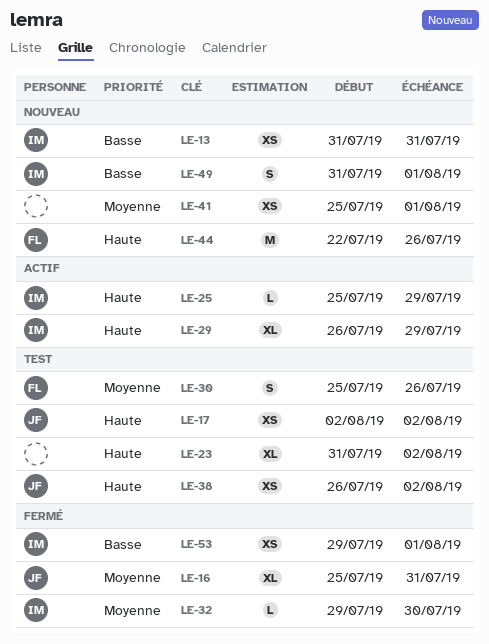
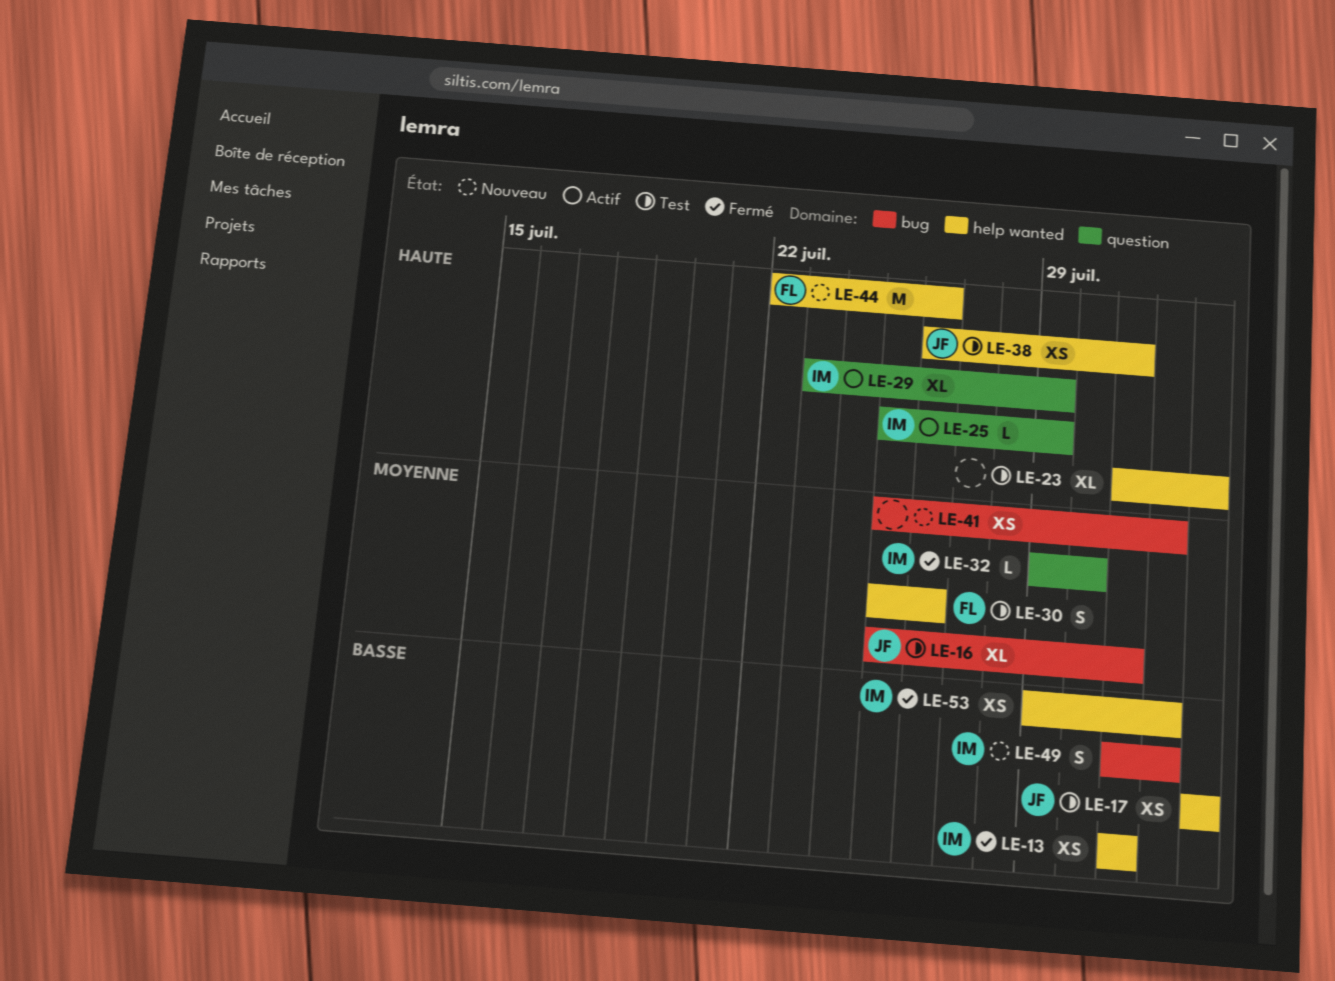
LE-13, status: Nouveau -> Fermé
LE-16, status: Fermé -> Test
LE-17, priority: Haute -> Basse
LE-29, start: Jul 26 -> Jul 23
LE-38, due: Aug 2 -> Jul 31

